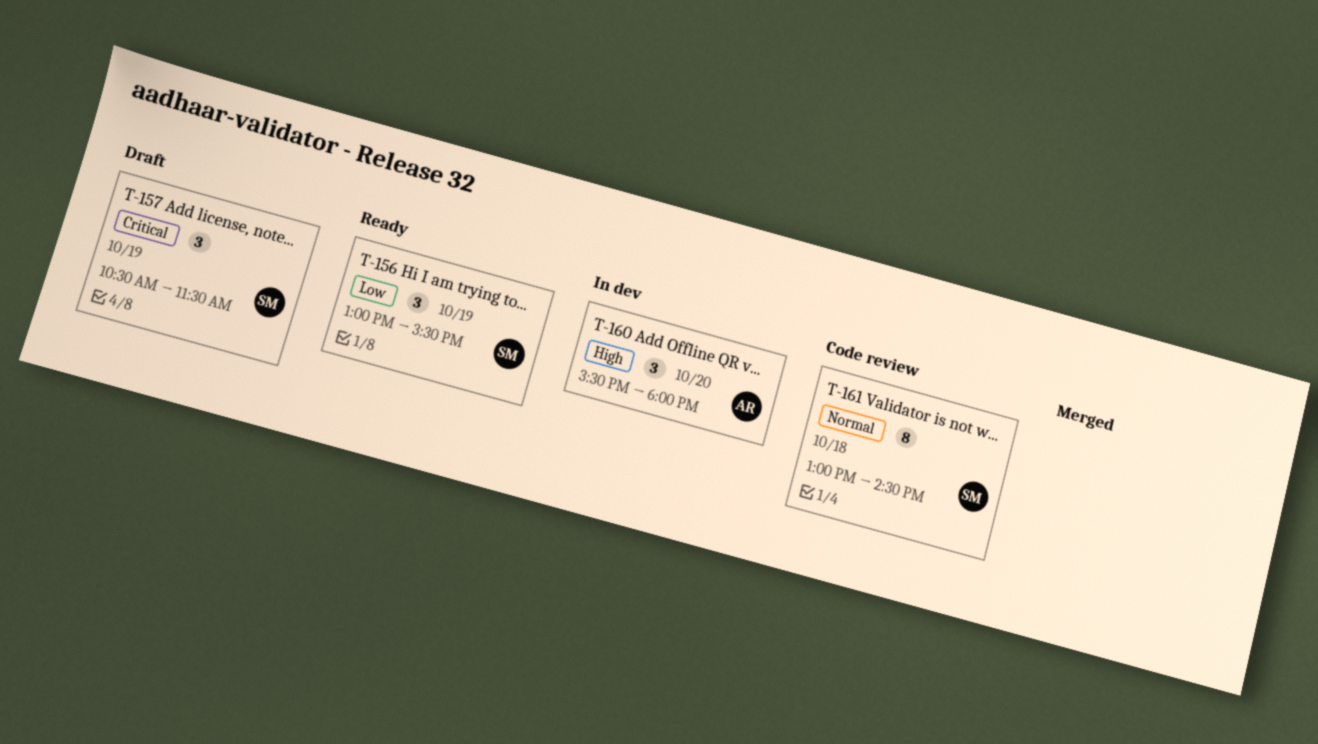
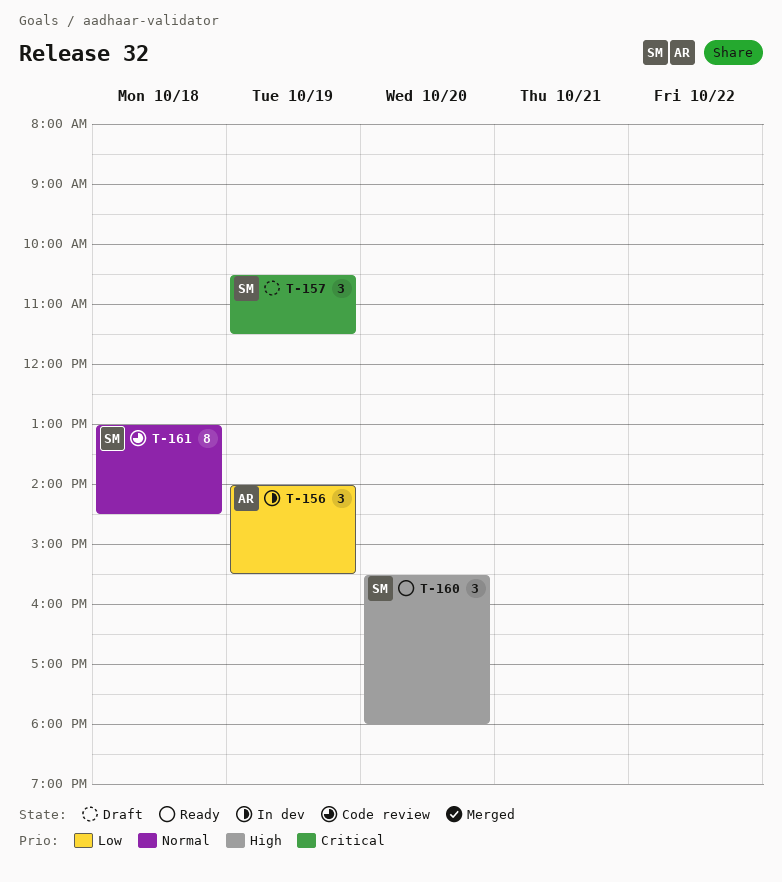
T-156, status: Ready -> In dev
T-156, owner: SM -> AR
T-156, begins: 13:00 -> 14:00
T-160, status: In dev -> Ready
T-160, owner: AR -> SM

